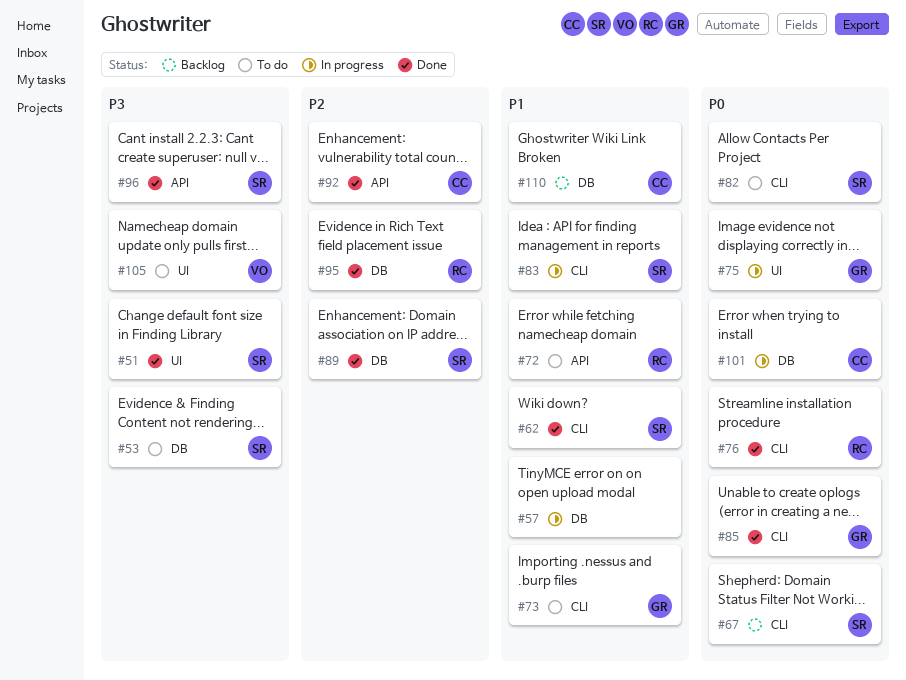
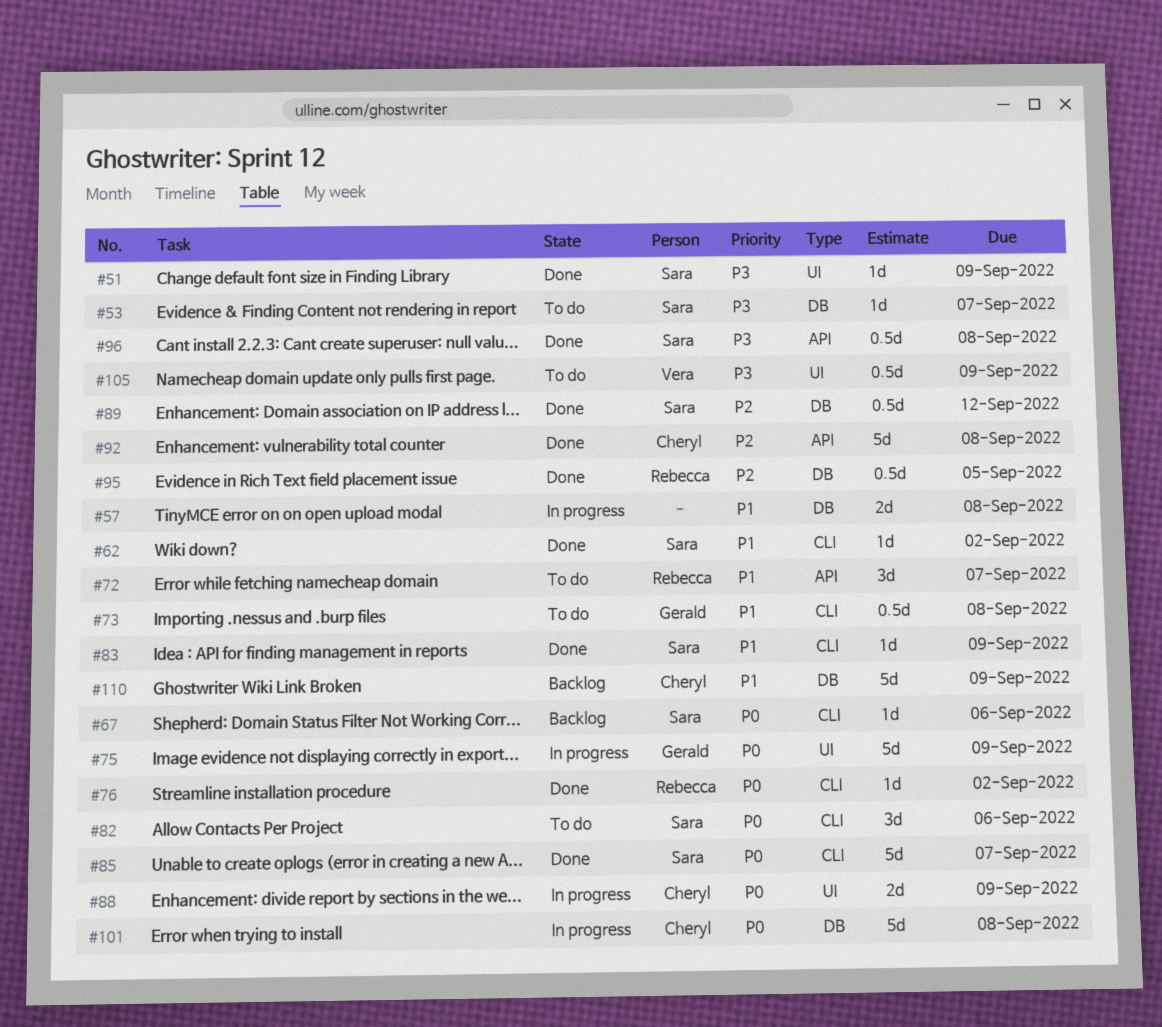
#83, status: In progress -> Done
#85, owner: Gerald -> Sara
#88: none -> present

